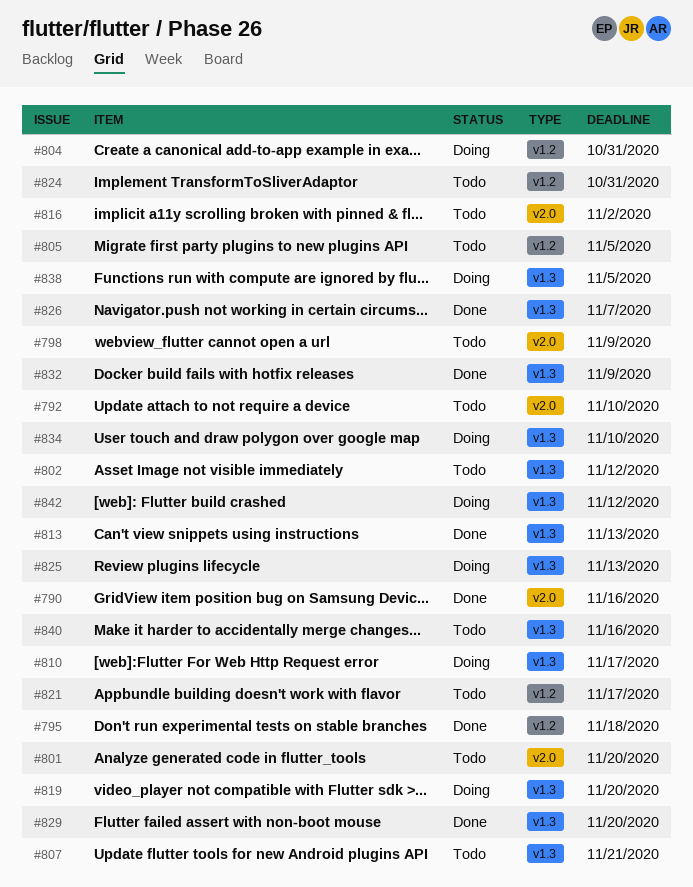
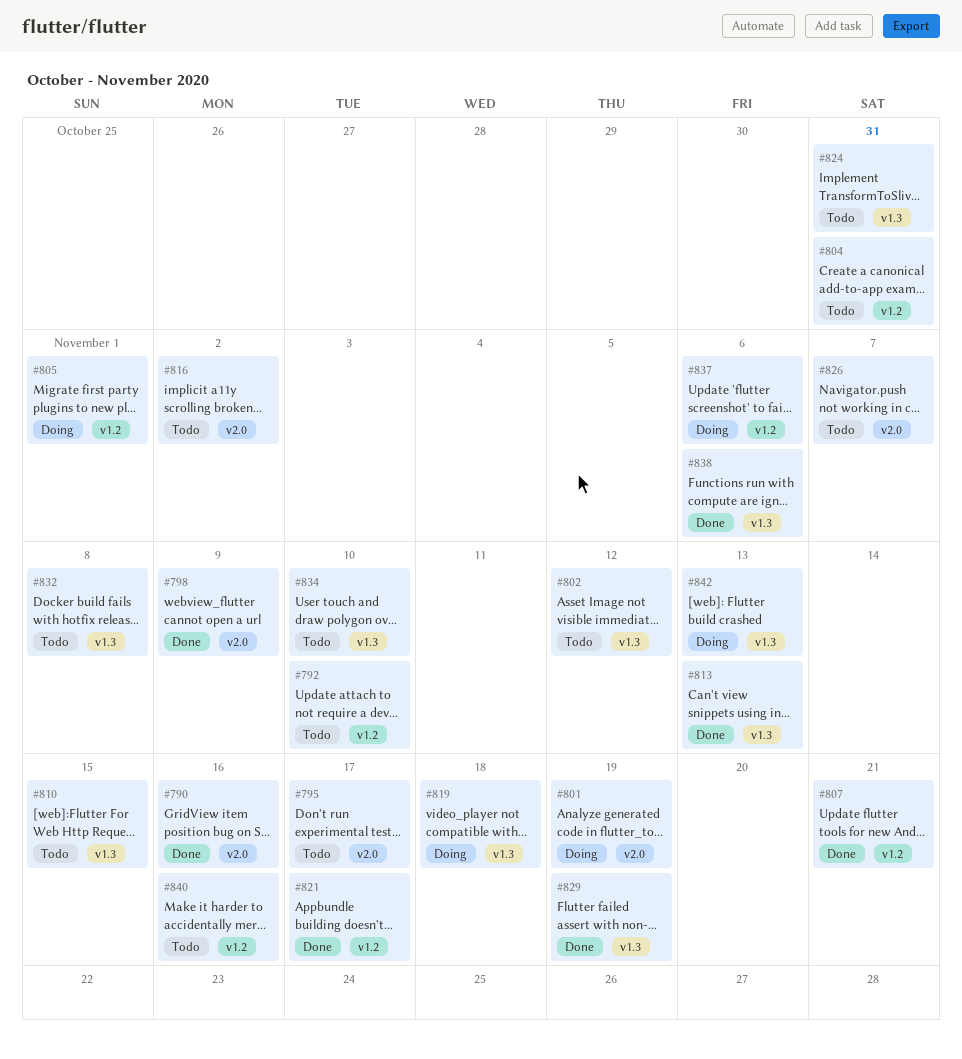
#792, label: v2.0 -> v1.2
#795, status: Done -> Todo
#795, label: v1.2 -> v2.0
#795, due: Nov 18 -> Nov 17
#798, status: Todo -> Done
#801, status: Todo -> Doing
#801, due: Nov 20 -> Nov 19
#804, status: Doing -> Todo
#805, status: Todo -> Doing
#805, due: Nov 5 -> Nov 1
#807, status: Todo -> Done
#807, label: v1.3 -> v1.2
#810, status: Doing -> Todo
#810, due: Nov 17 -> Nov 15
#819, due: Nov 20 -> Nov 18
#821, status: Todo -> Done
#824, label: v1.2 -> v1.3
#825: present -> none
#826, status: Done -> Todo
#826, label: v1.3 -> v2.0
#829, due: Nov 20 -> Nov 19
#832, status: Done -> Todo
#832, due: Nov 9 -> Nov 8
#834, status: Doing -> Todo
#837: none -> present
#838, status: Doing -> Done
#838, due: Nov 5 -> Nov 6
#840, label: v1.3 -> v1.2
#842, due: Nov 12 -> Nov 13

